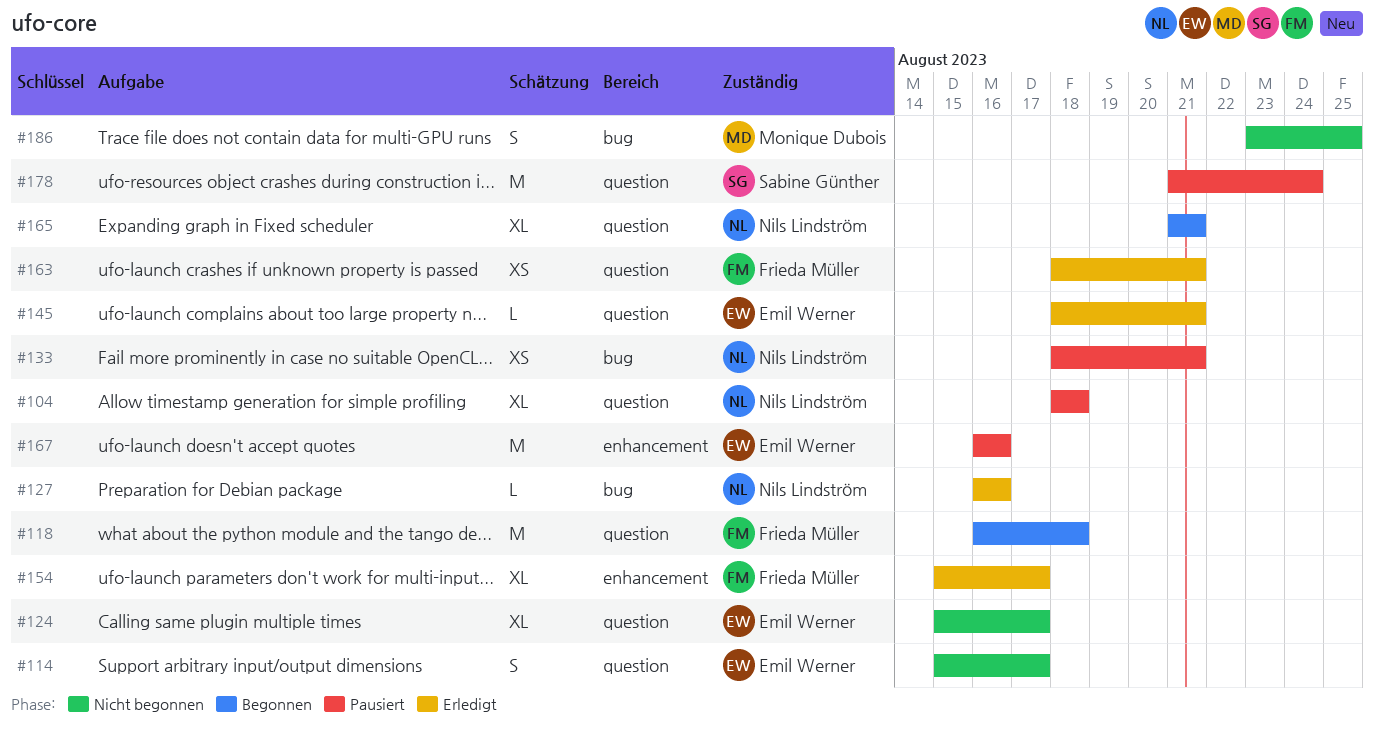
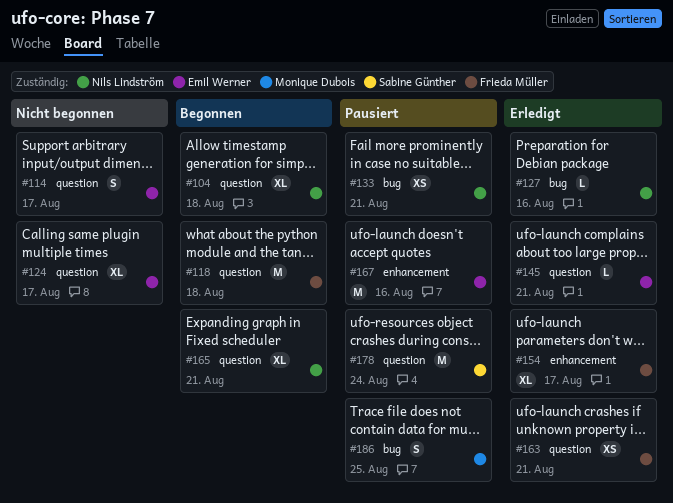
#104, status: Pausiert -> Begonnen
#186, status: Nicht begonnen -> Pausiert

